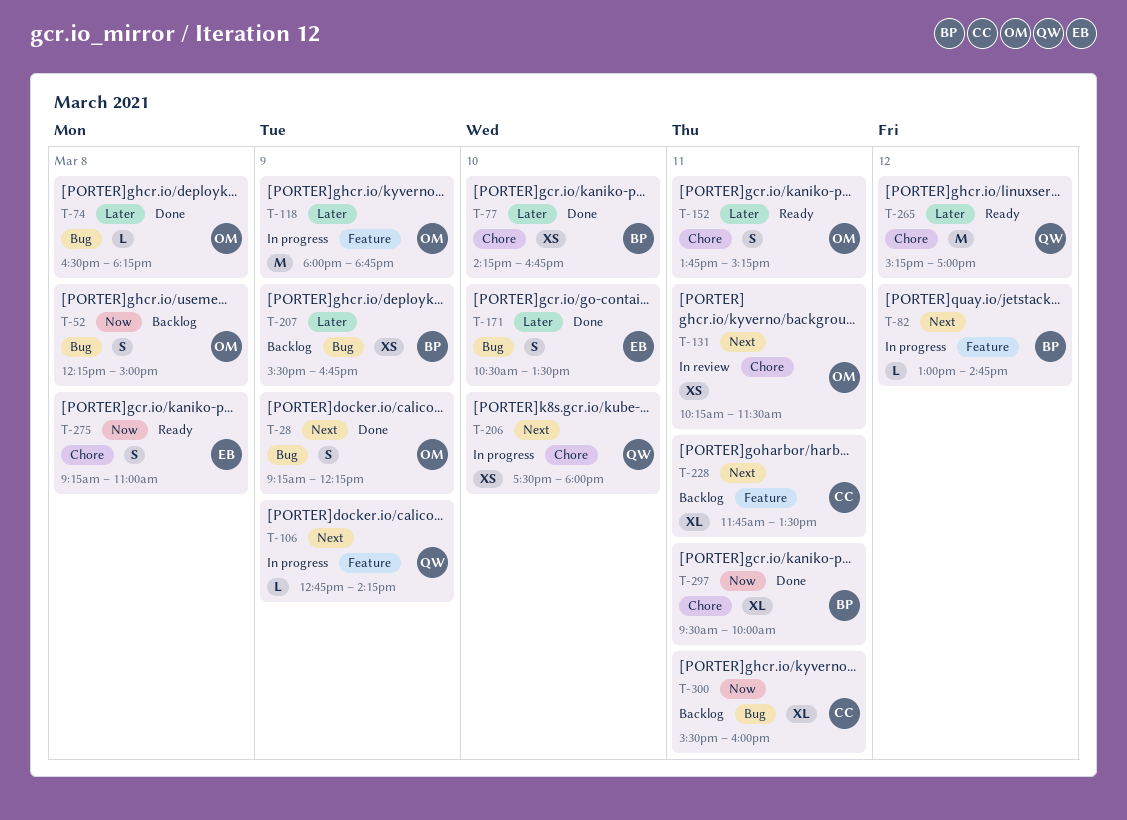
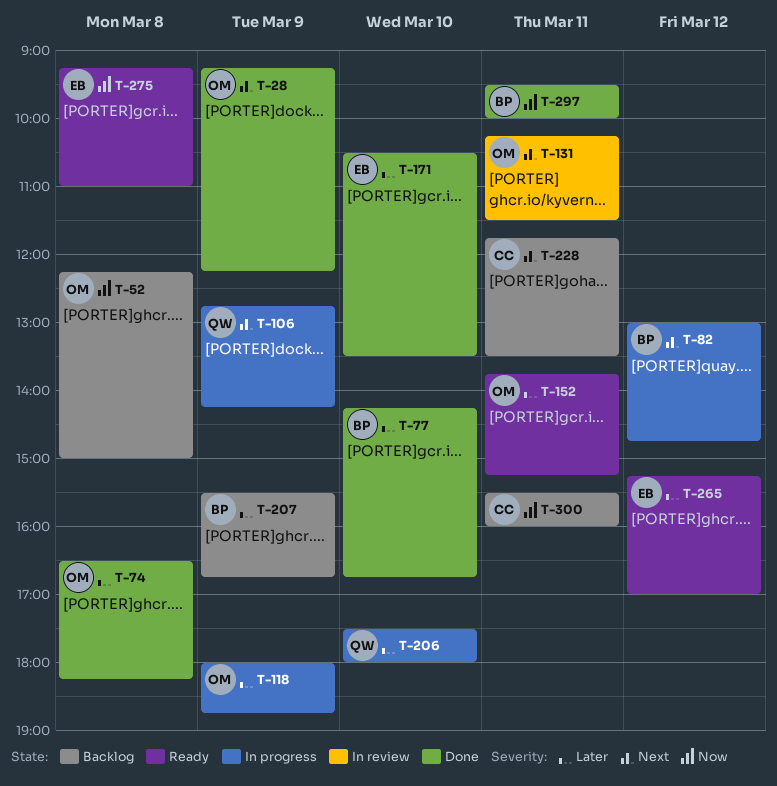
T-206, priority: Next -> Later
T-265, owner: QW -> EB

